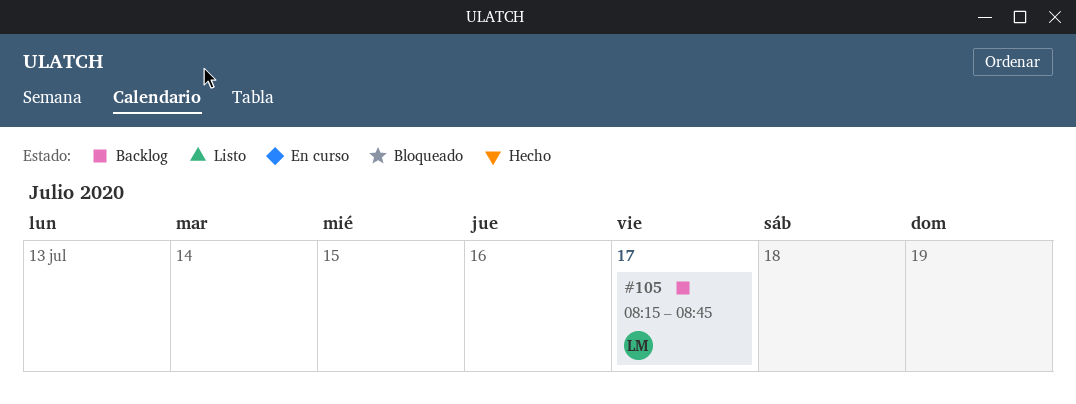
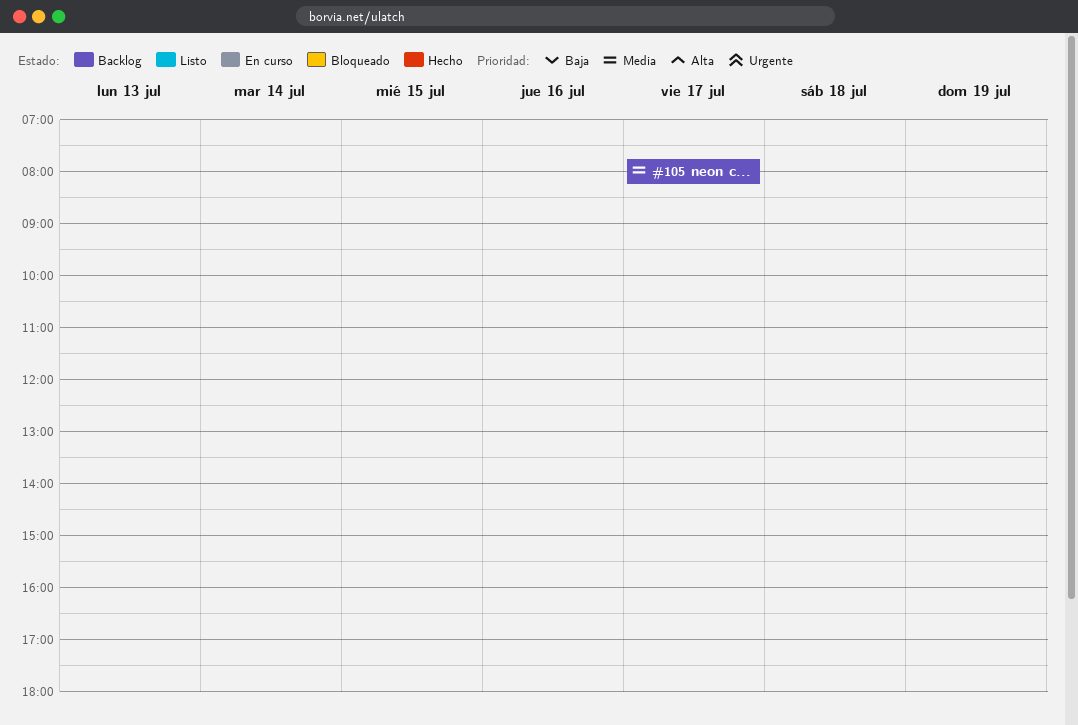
#105, begins: 08:15 -> 07:45
#105, ends: 08:45 -> 08:15

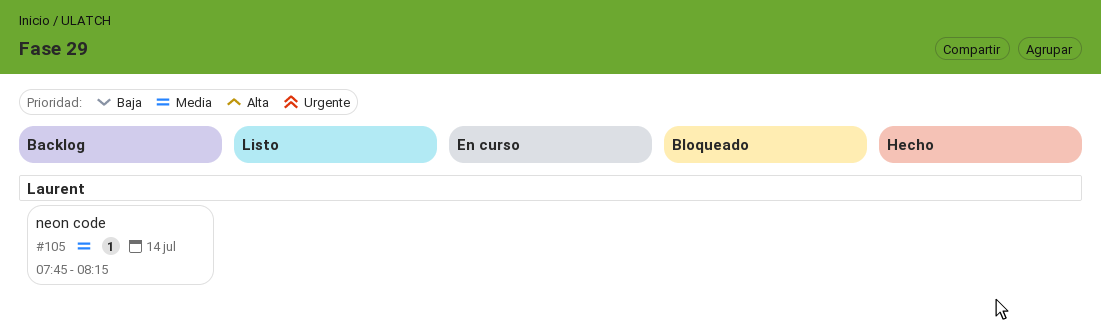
#105, day: Jul 17 -> Jul 14

